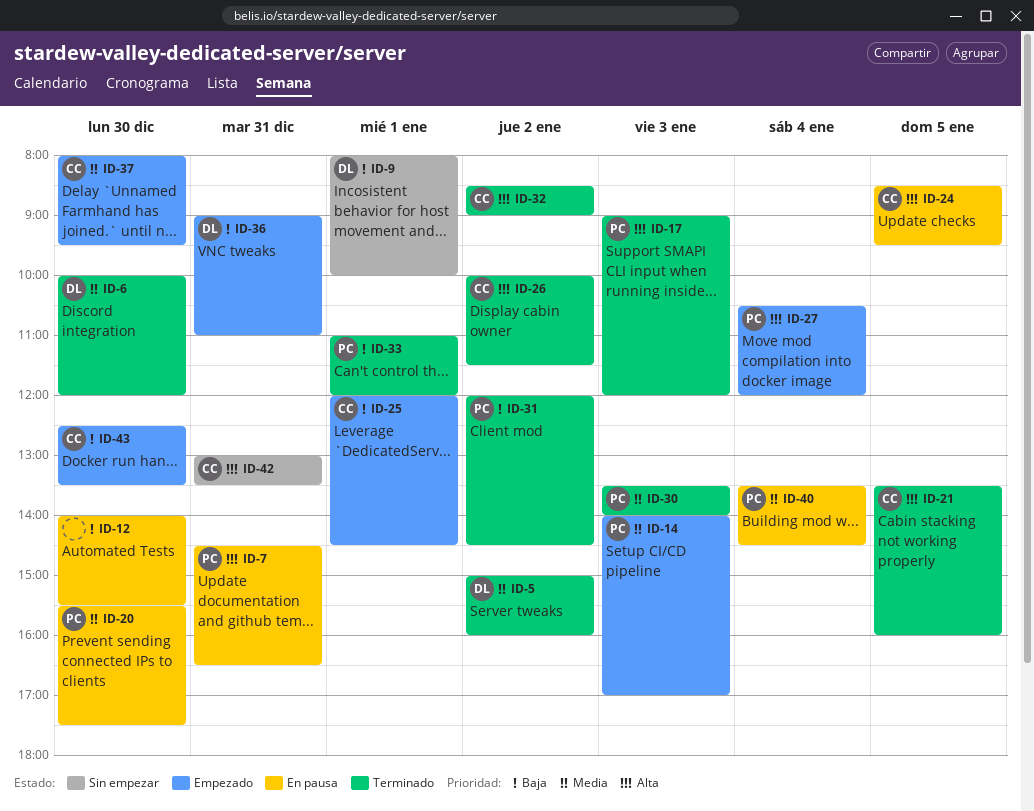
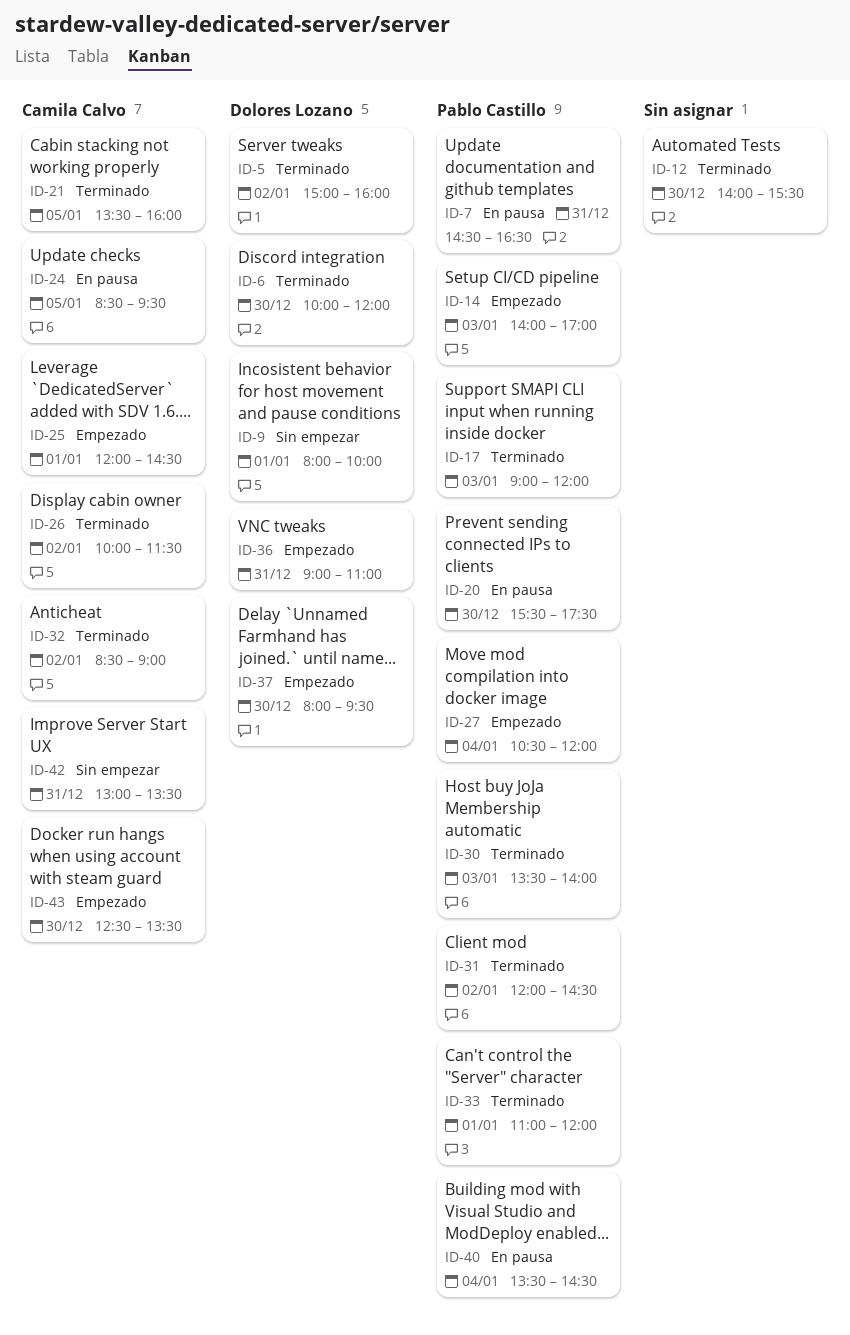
ID-12, status: En pausa -> Terminado
ID-37, owner: Camila Calvo -> Dolores Lozano

